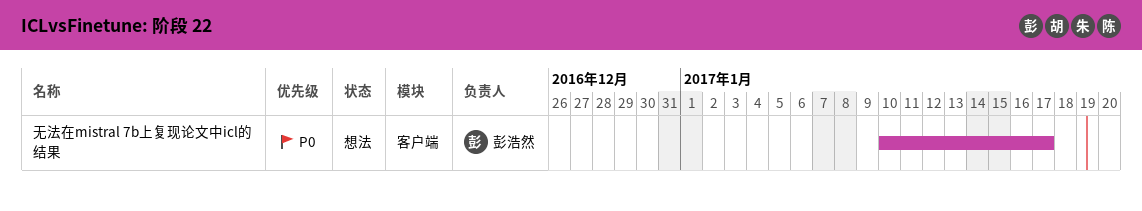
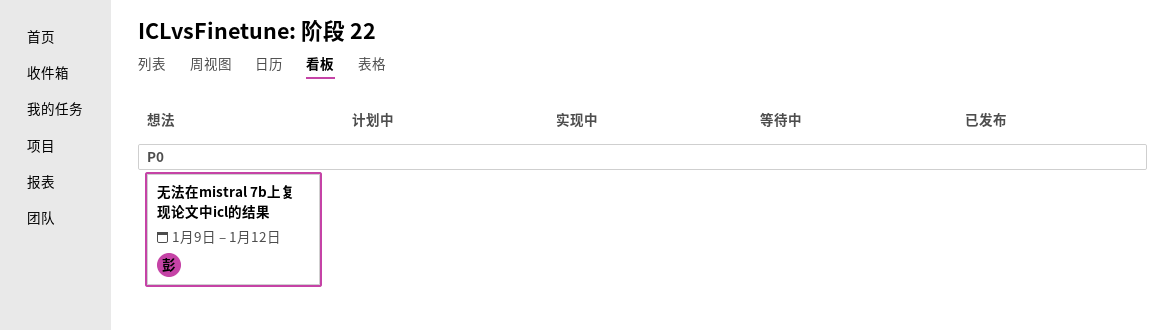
无法在mistral 7b上复现论文中icl的结果, start: Jan 10 -> Jan 9
无法在mistral 7b上复现论文中icl的结果, due: Jan 17 -> Jan 12

